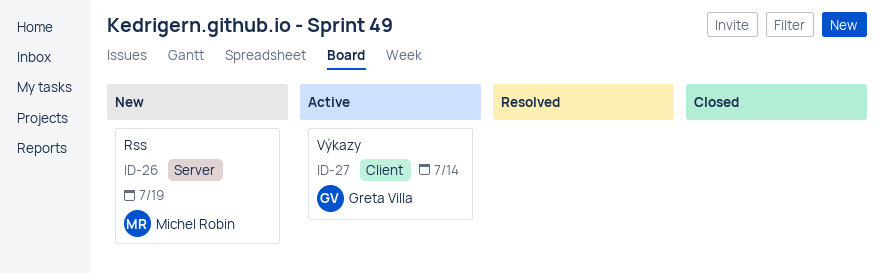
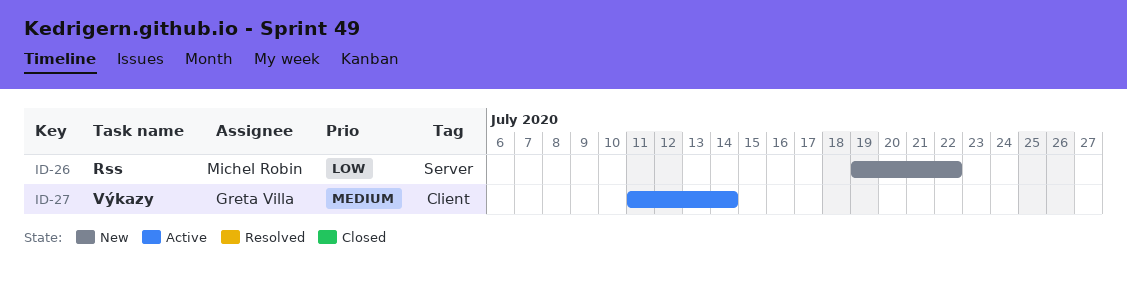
ID-26, due: Jul 19 -> Jul 22

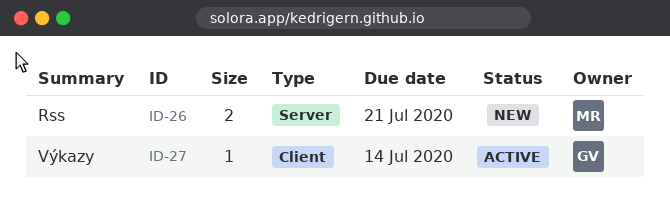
ID-26, due: Jul 22 -> Jul 21

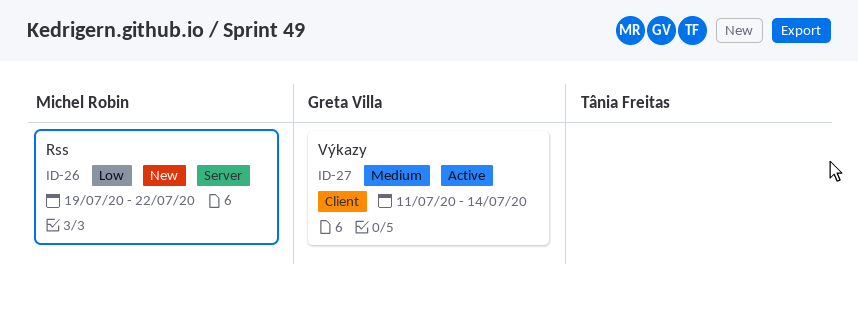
ID-26, due: Jul 21 -> Jul 22

